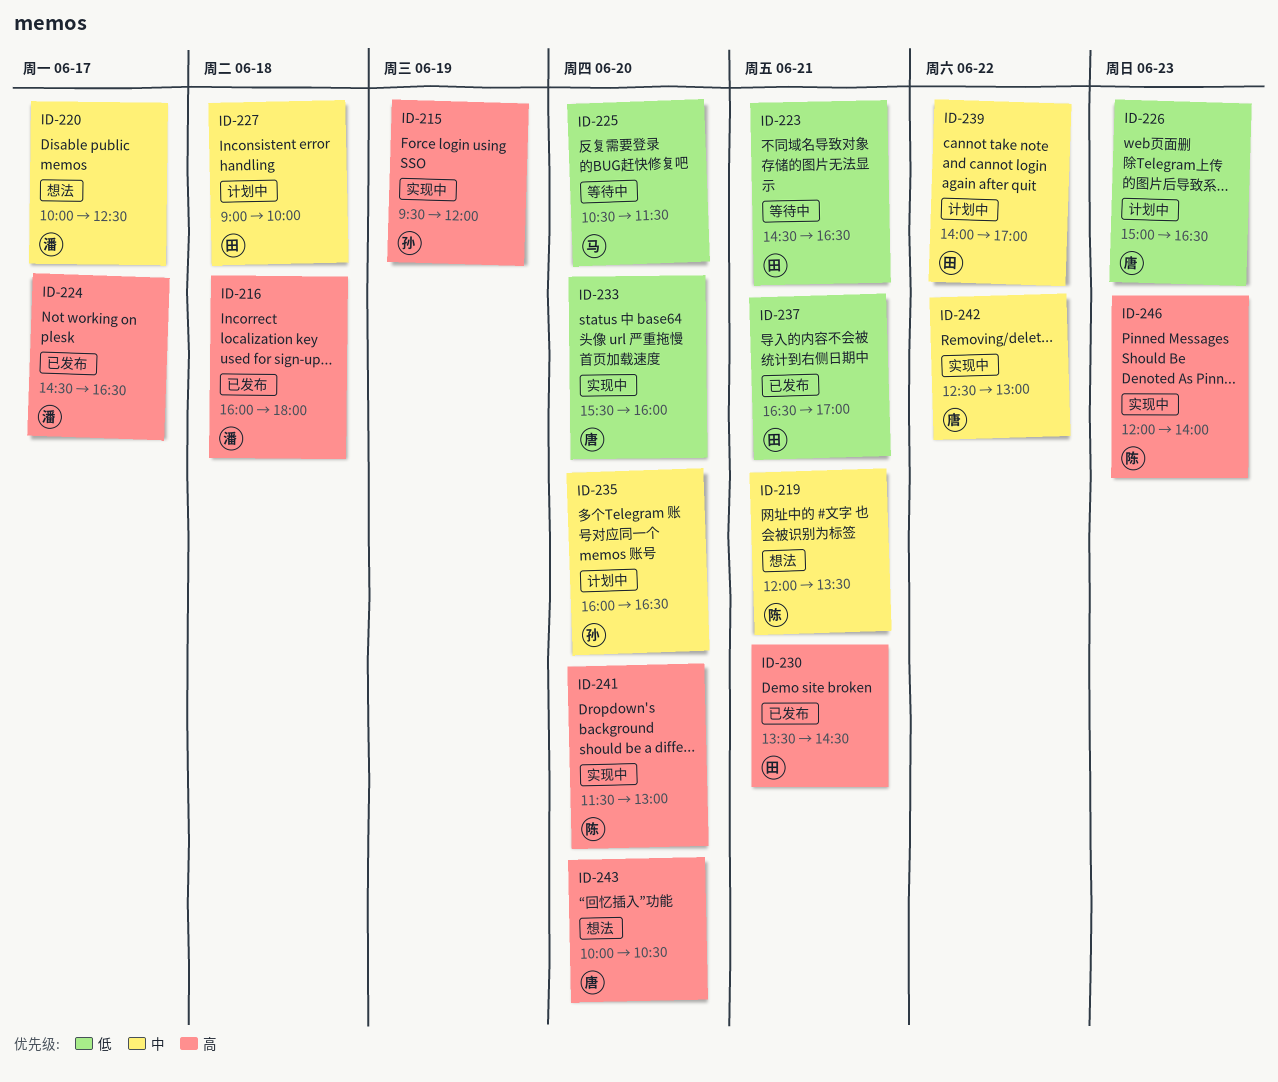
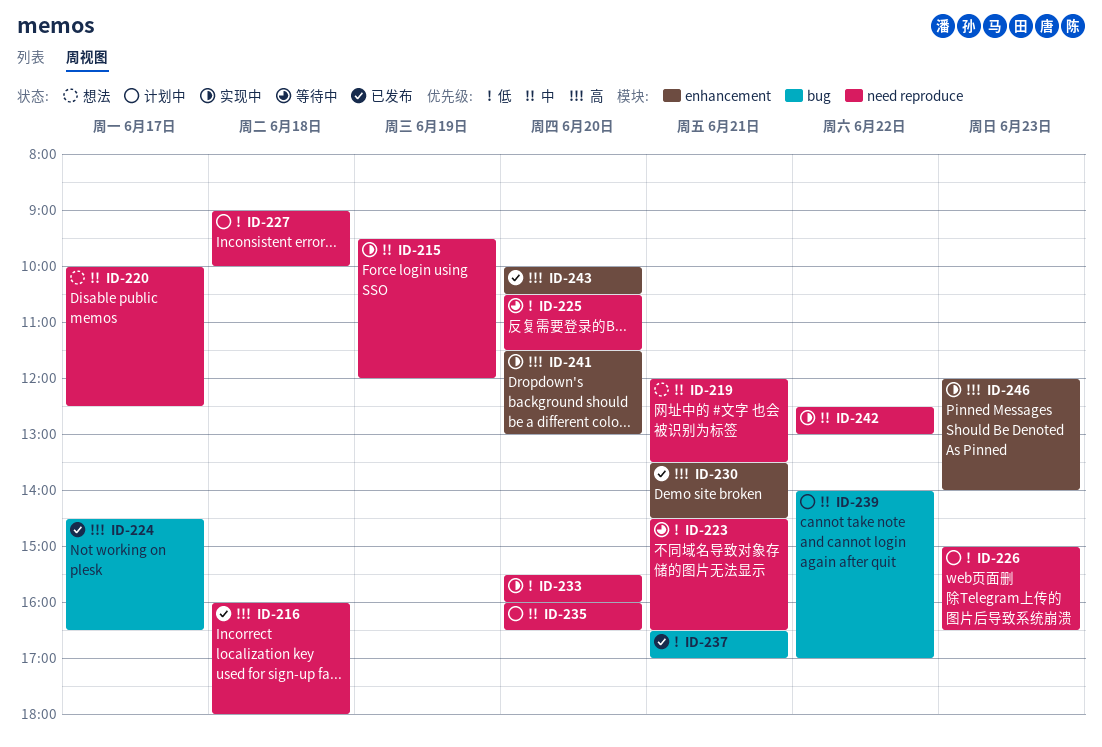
ID-215, priority: 高 -> 中
ID-227, priority: 中 -> 低
ID-243, status: 想法 -> 已发布

